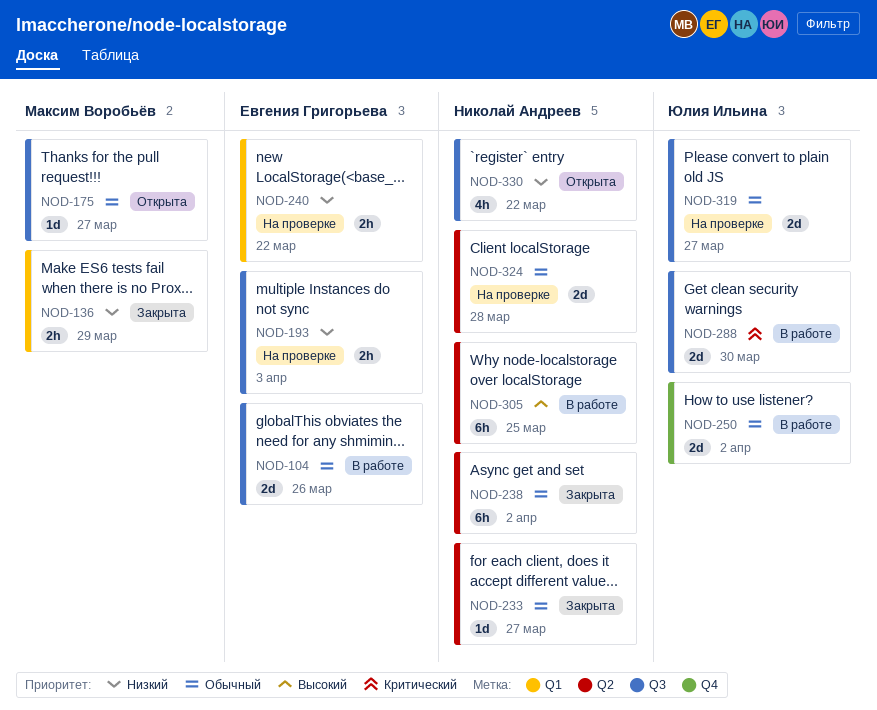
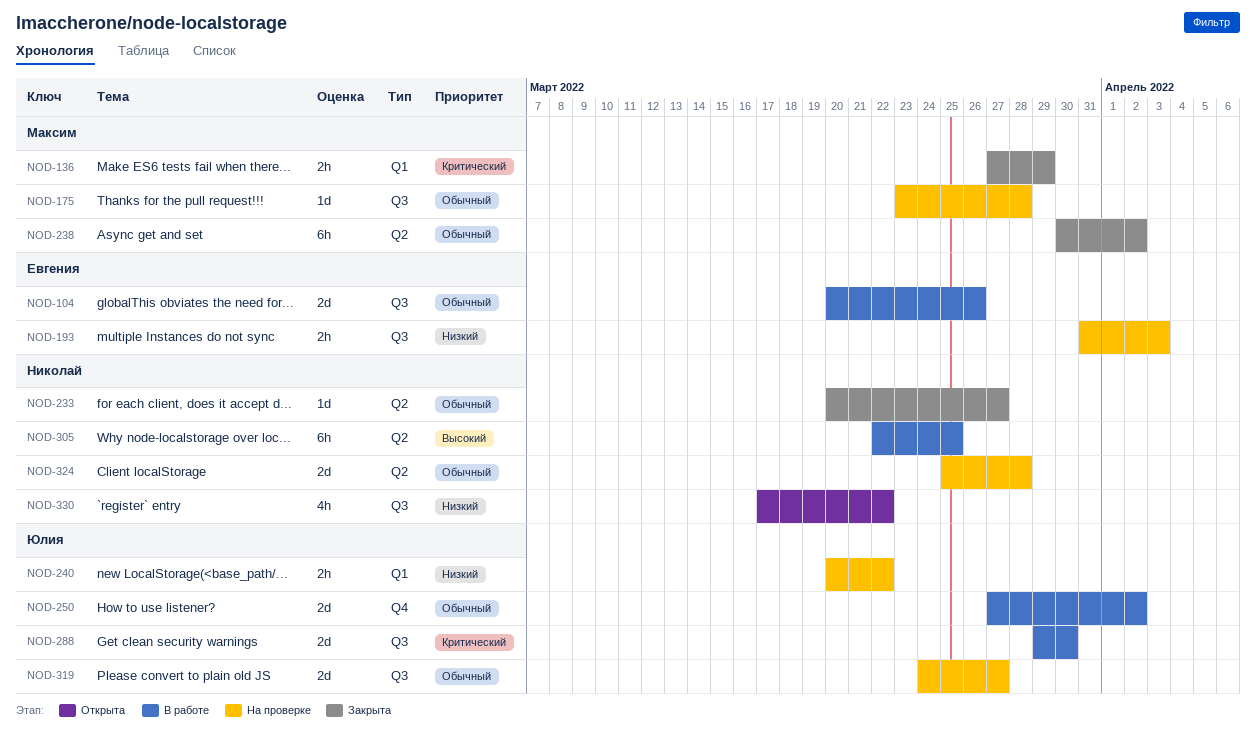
NOD-136, priority: Низкий -> Критический
NOD-175, status: Открыта -> На проверке
NOD-175, due: Mar 27 -> Mar 28
NOD-238, owner: Николай Андреев -> Максим Воробьёв
NOD-240, owner: Евгения Григорьева -> Юлия Ильина

